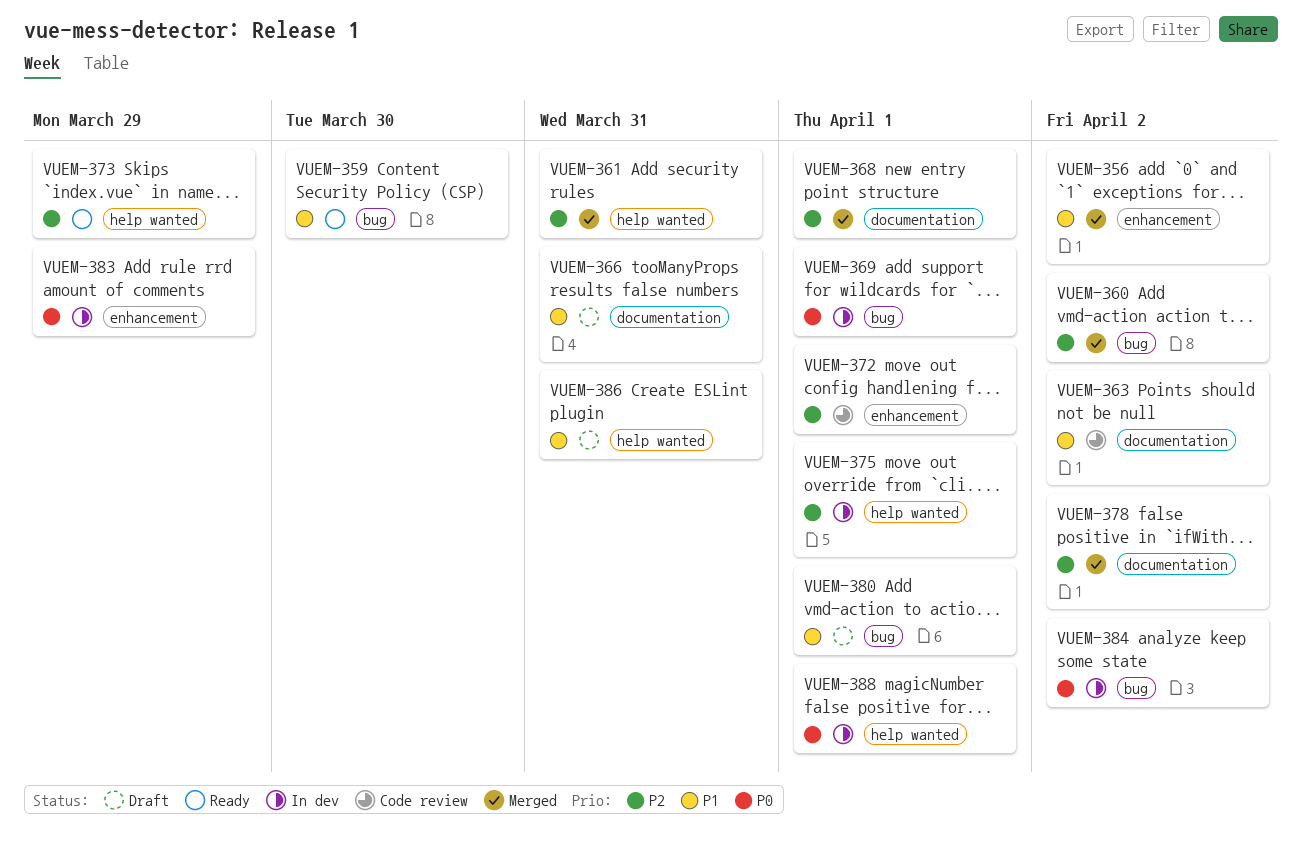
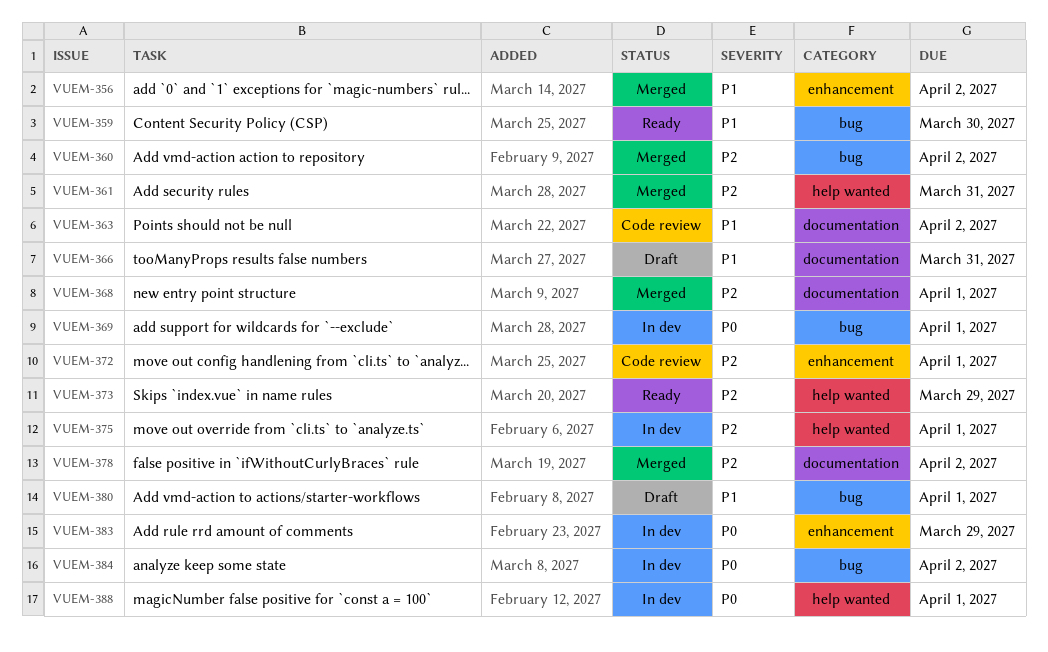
VUEM-386: present -> none

